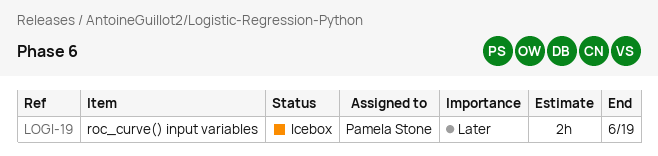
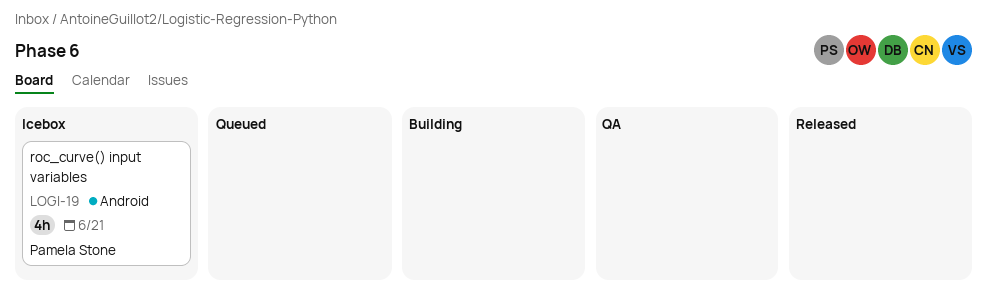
LOGI-19, estimate: 2h -> 4h
LOGI-19, due: Jun 19 -> Jun 21

